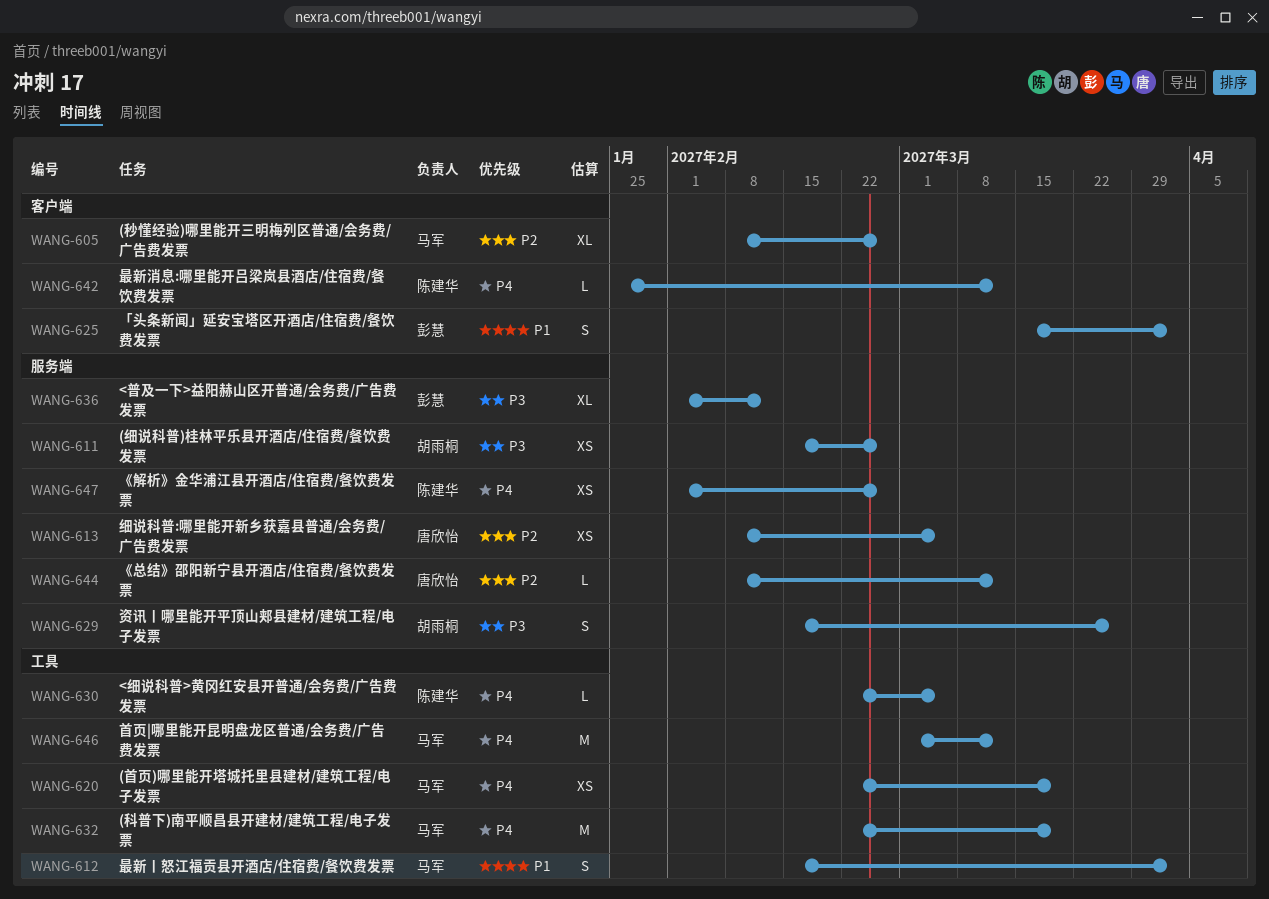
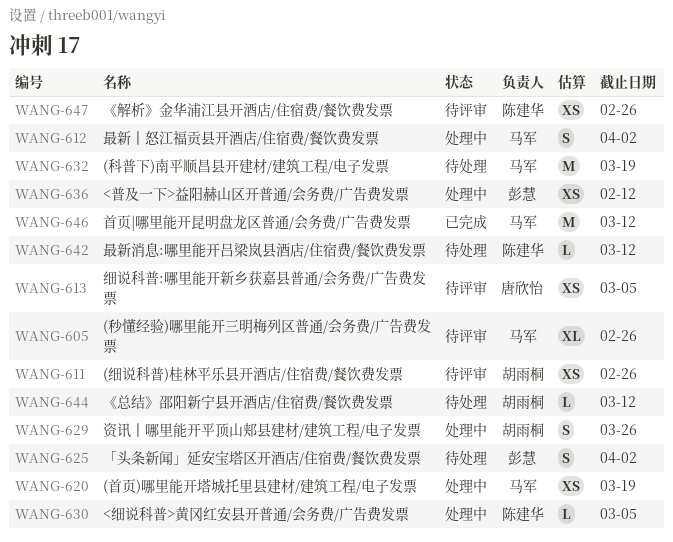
WANG-636, estimate: XL -> XS
WANG-644, owner: 唐欣怡 -> 胡雨桐

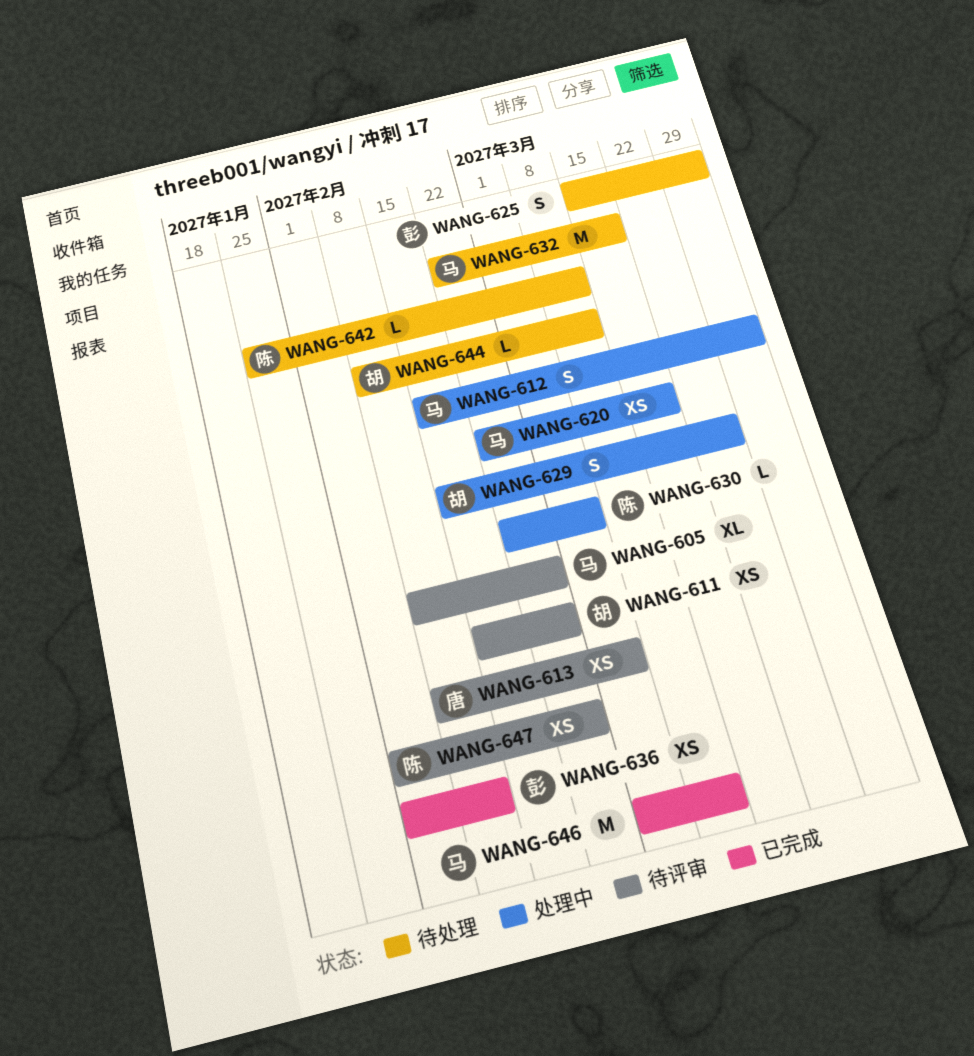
WANG-636, status: 处理中 -> 已完成

